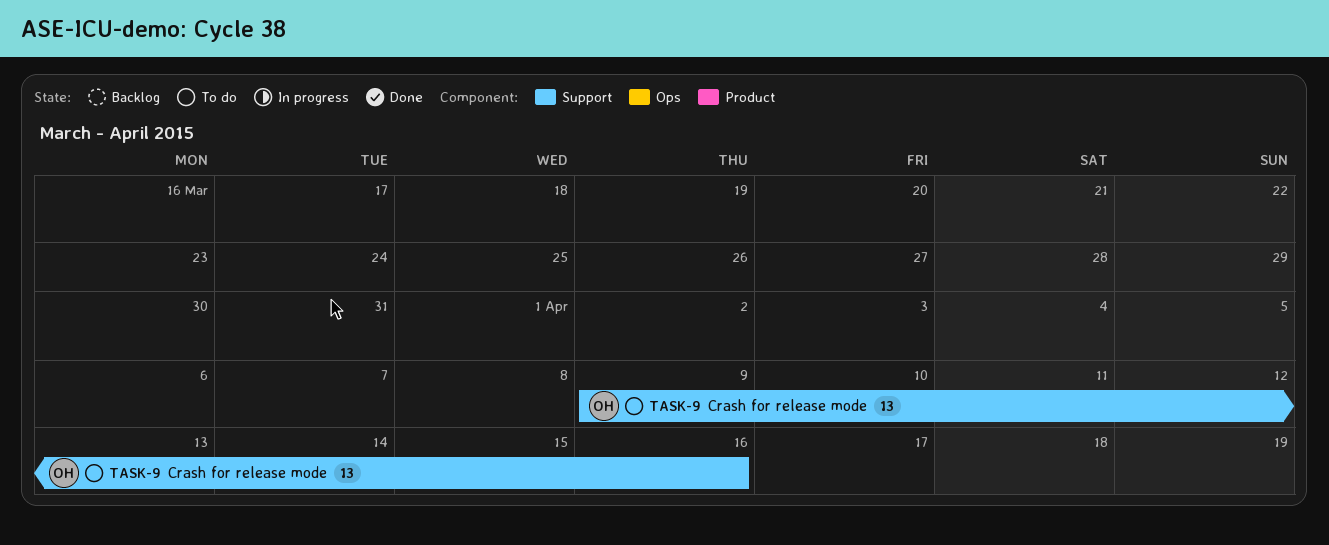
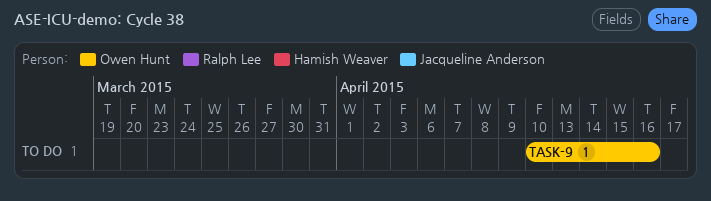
TASK-9, estimate: 13 -> 1
TASK-9, start: Apr 9 -> Apr 10

